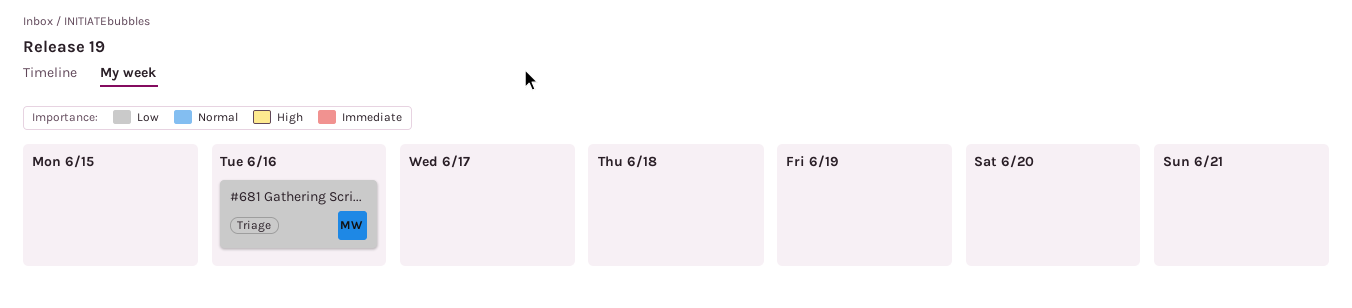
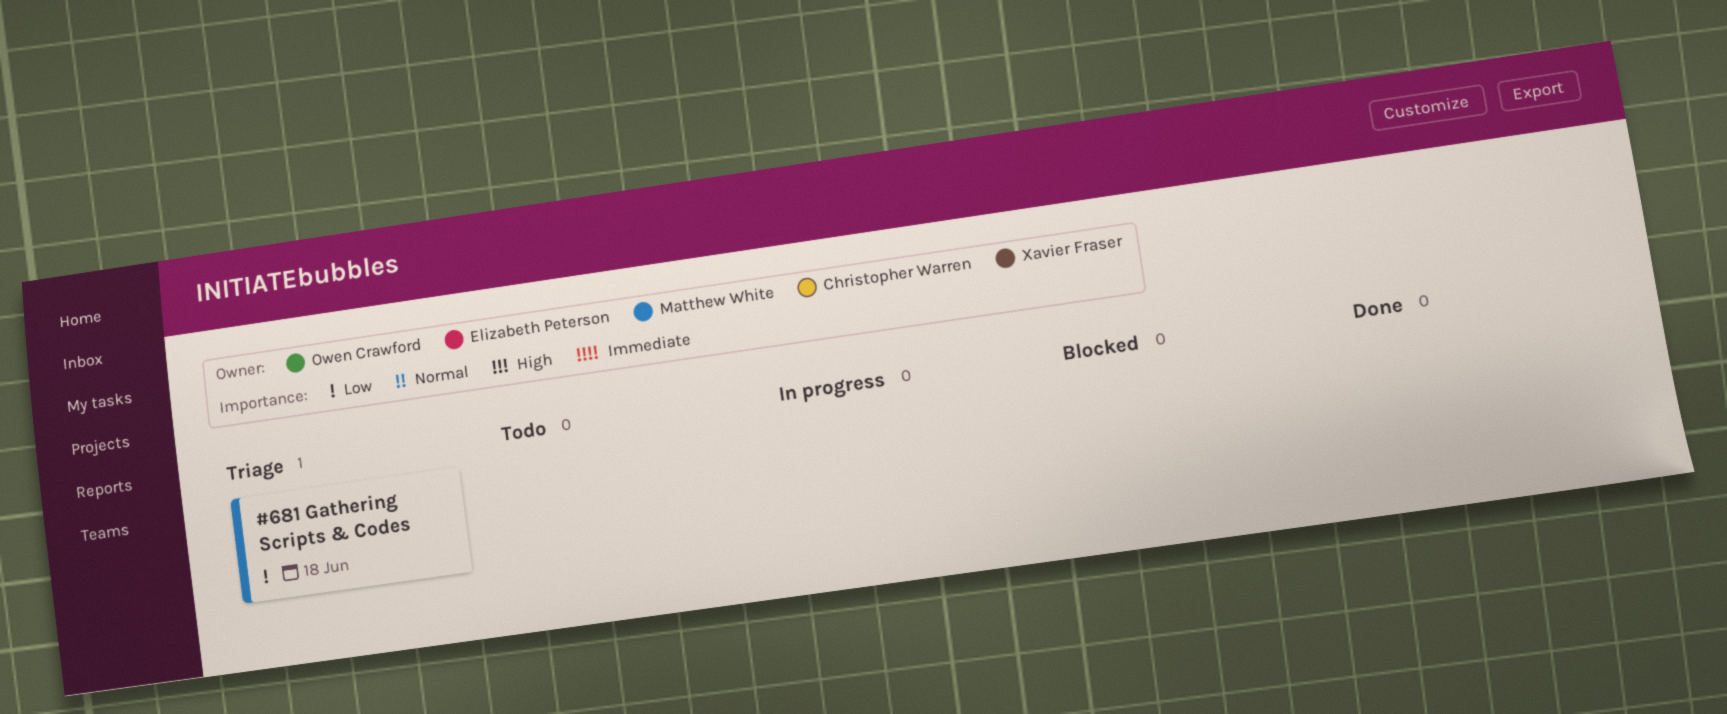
#681, due: Jun 16 -> Jun 18

